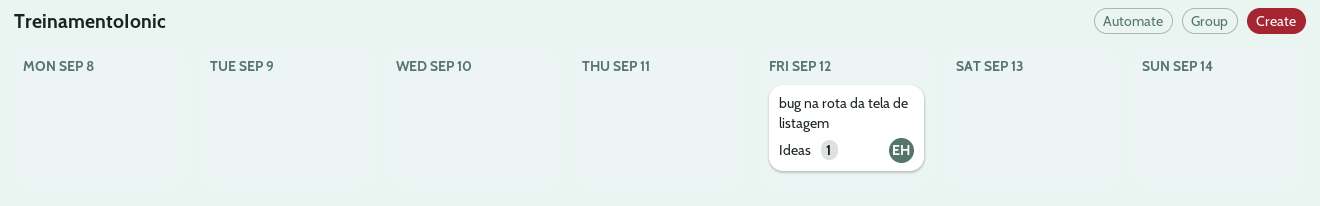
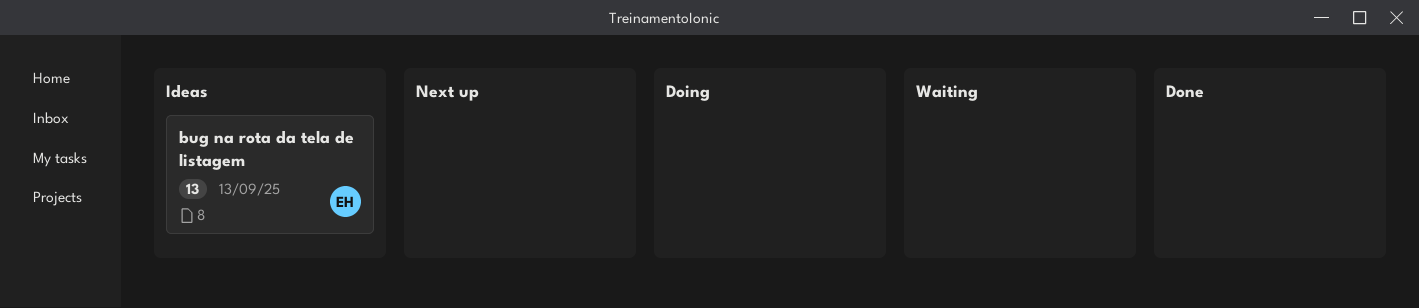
bug na rota da tela de listagem, estimate: 1 -> 13
bug na rota da tela de listagem, due: Sep 12 -> Sep 13

